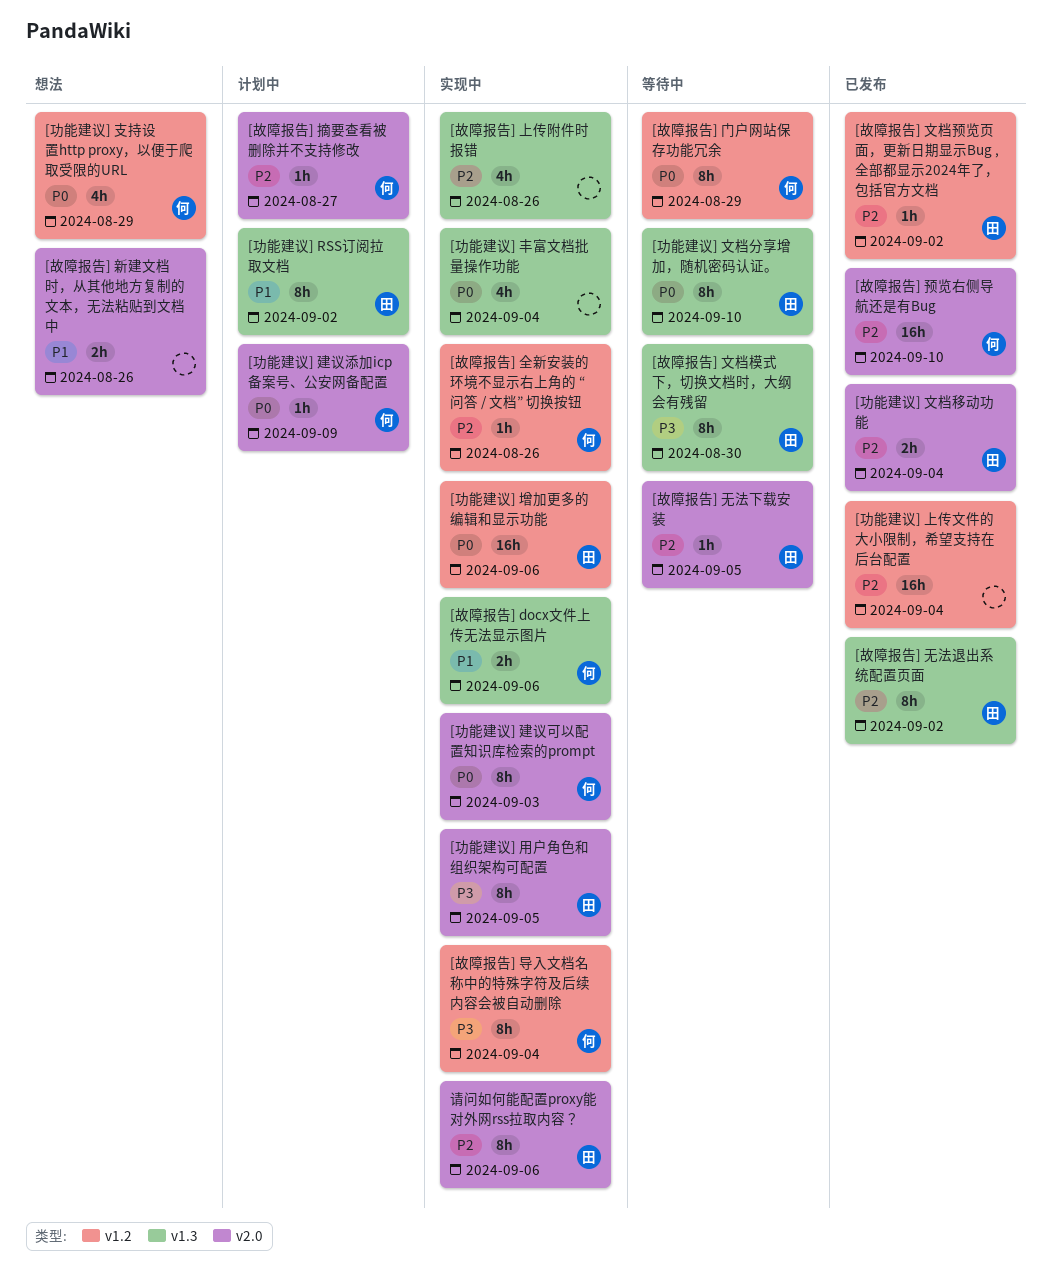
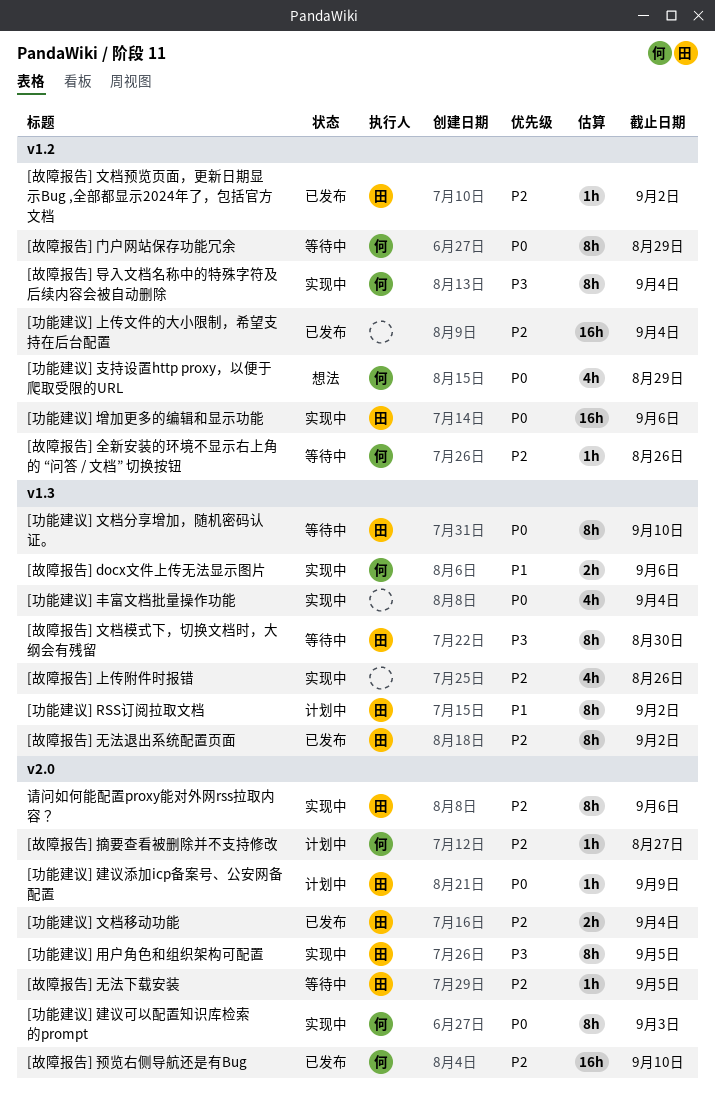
[功能建议] 建议添加icp备案号、公安网备配置, owner: 何 -> 田
[故障报告] 全新安装的环境不显示右上角的 “问答 / 文档” 切换按钮, status: 实现中 -> 等待中
[故障报告] 新建文档时，从其他地方复制的文本，无法粘贴到文档中: present -> none

